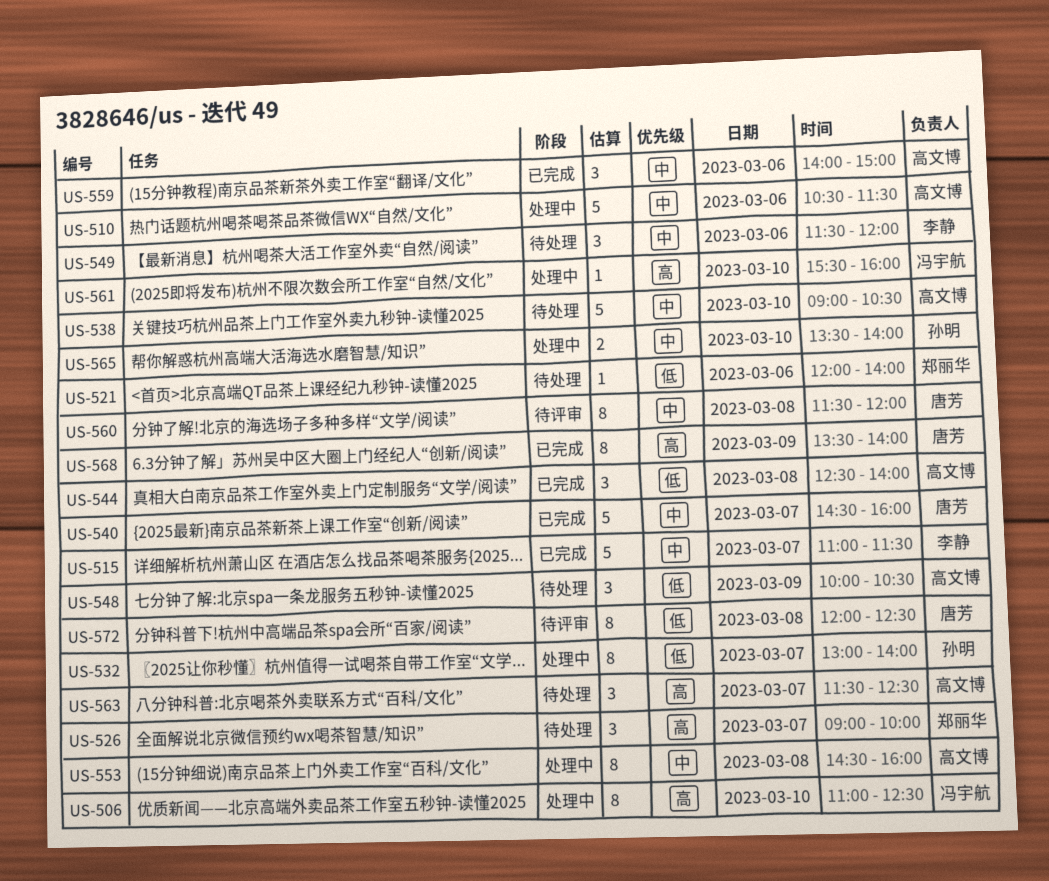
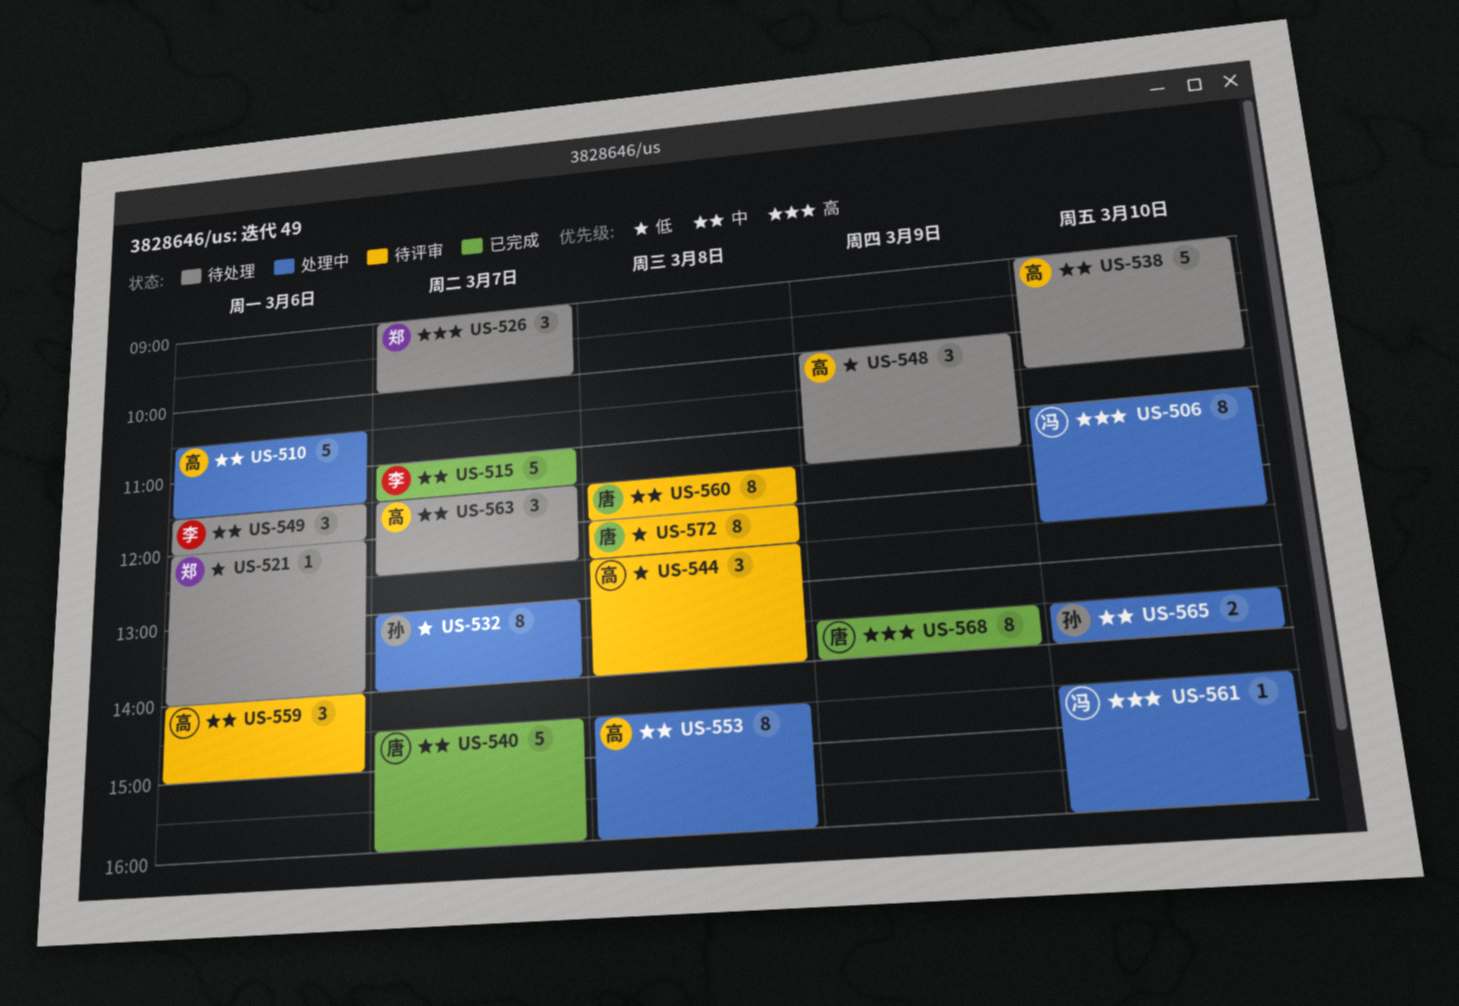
US-544, status: 已完成 -> 待评审
US-548, ends: 10:30 -> 11:30
US-559, status: 已完成 -> 待评审
US-561, begins: 15:30 -> 14:30
US-563, priority: 高 -> 中

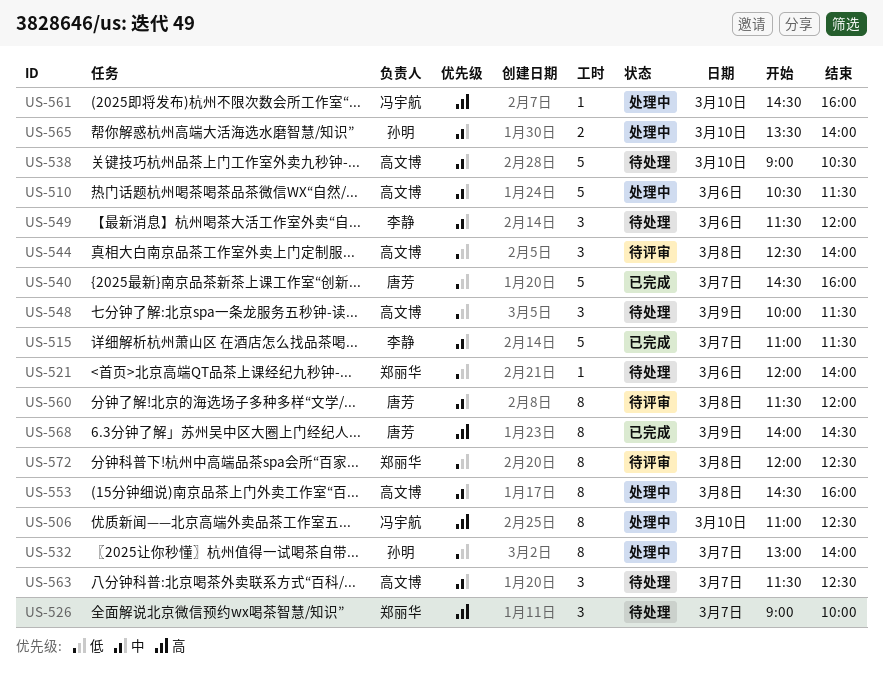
US-540, priority: 中 -> 低
US-559: present -> none
US-568, begins: 13:30 -> 14:00
US-568, ends: 14:00 -> 14:30
US-572, owner: 唐芳 -> 郑丽华

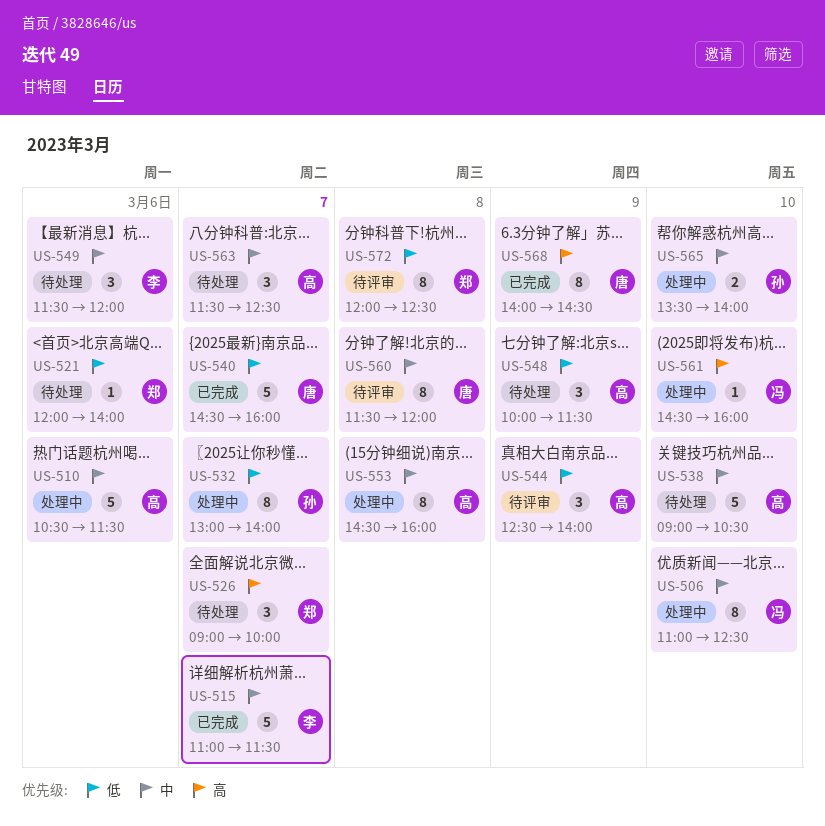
US-506, priority: 高 -> 中
US-544, day: Mar 8 -> Mar 9

